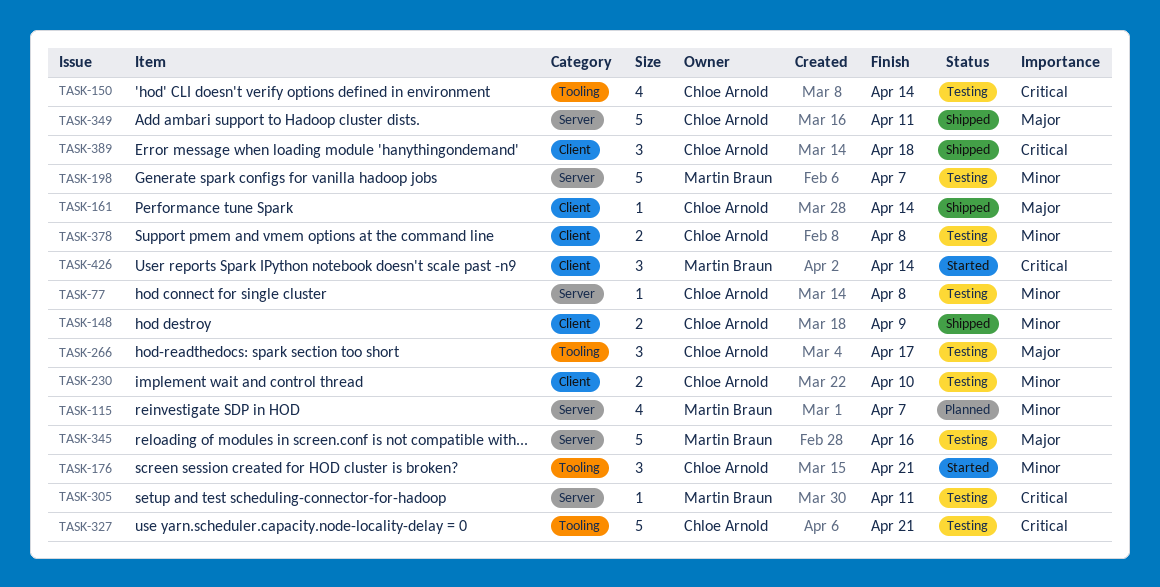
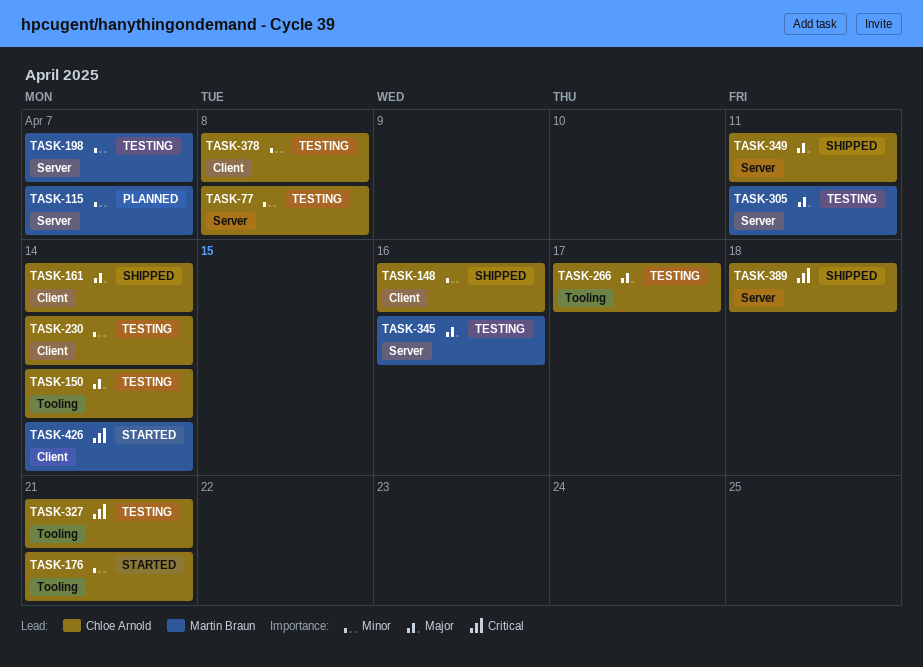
TASK-148, due: Apr 9 -> Apr 16
TASK-150, priority: Critical -> Major
TASK-230, due: Apr 10 -> Apr 14
TASK-305, priority: Critical -> Major
TASK-389, label: Client -> Server

